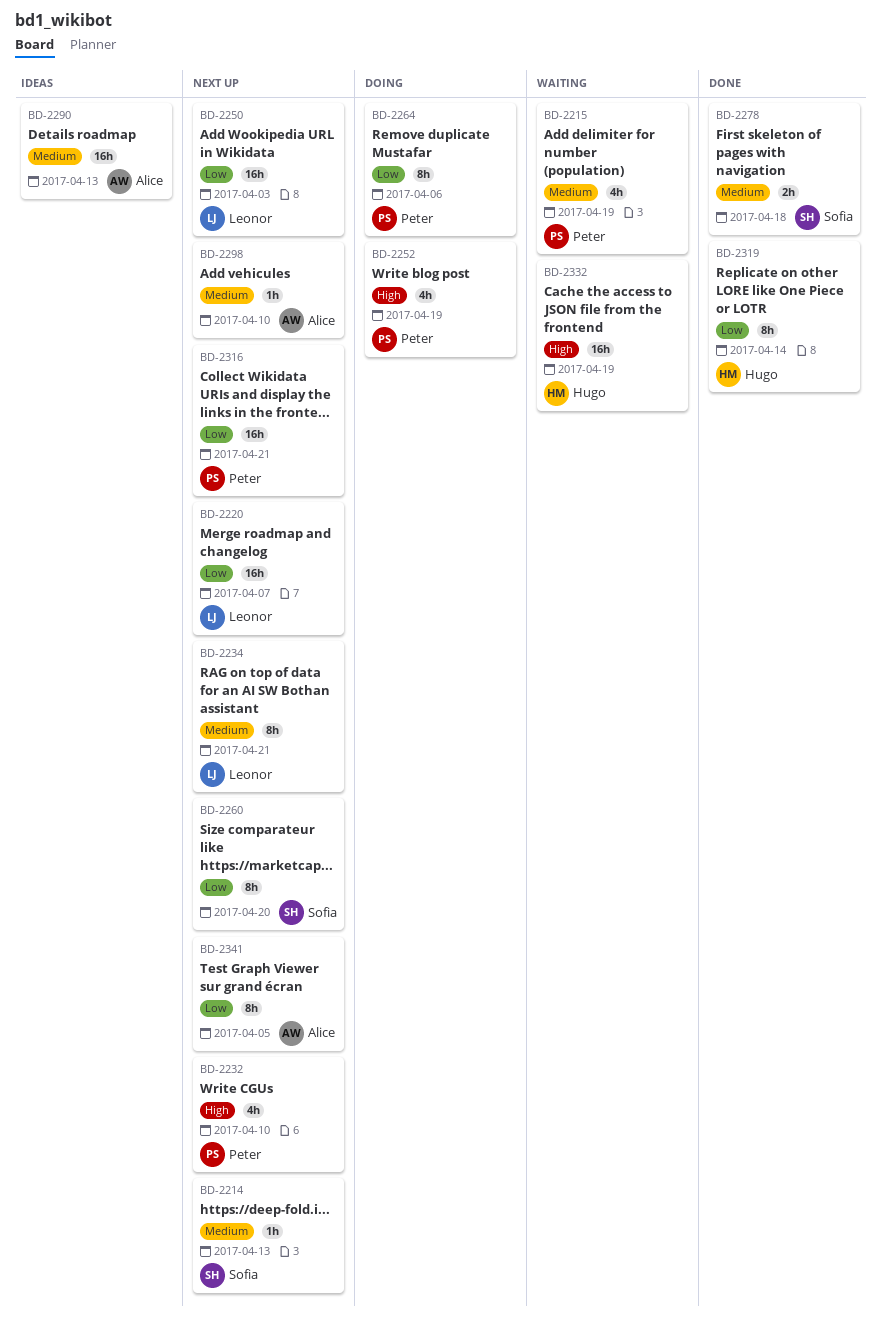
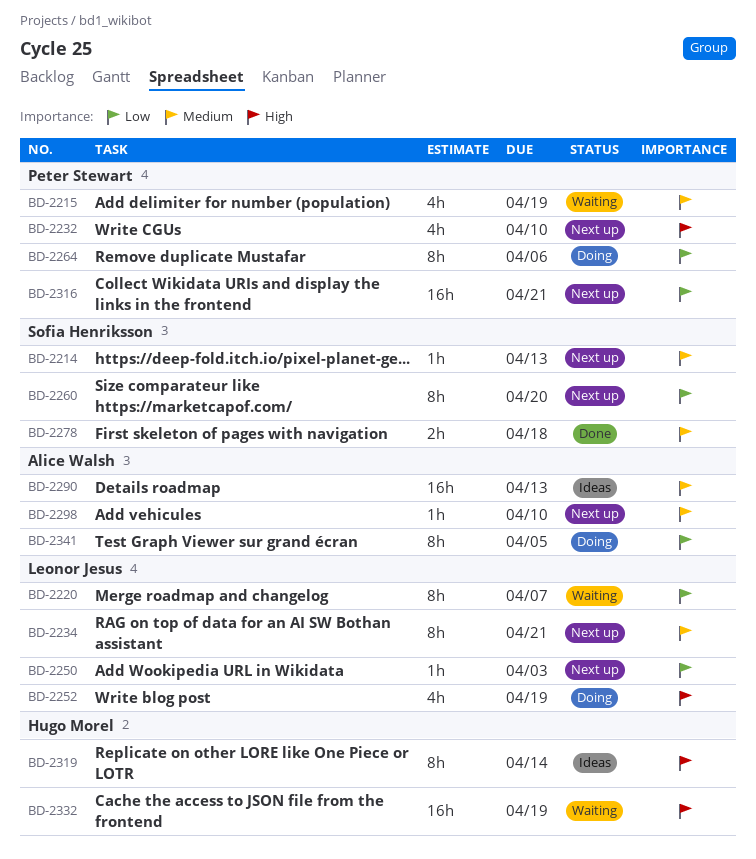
BD-2220, status: Next up -> Waiting
BD-2220, estimate: 16h -> 8h
BD-2250, estimate: 16h -> 1h
BD-2252, owner: Peter Stewart -> Leonor Jesus
BD-2319, status: Done -> Ideas
BD-2319, priority: Low -> High
BD-2341, status: Next up -> Doing

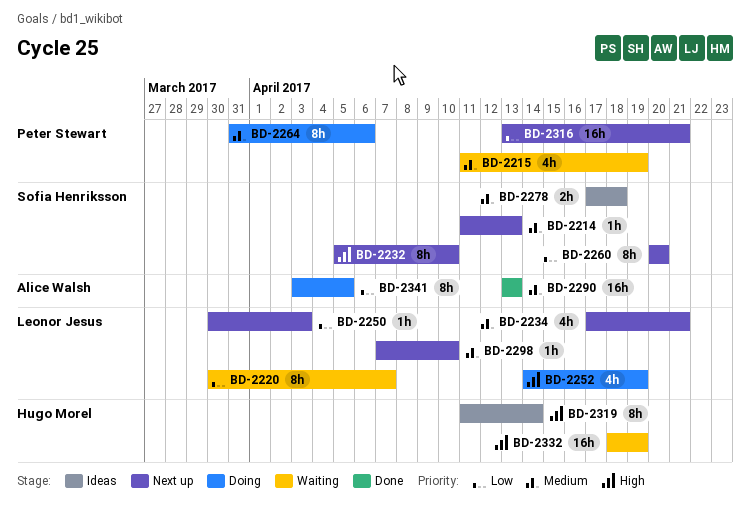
BD-2232, owner: Peter Stewart -> Sofia Henriksson
BD-2232, estimate: 4h -> 8h
BD-2234, estimate: 8h -> 4h
BD-2264, priority: Low -> Medium
BD-2278, status: Done -> Ideas
BD-2290, status: Ideas -> Done
BD-2298, owner: Alice Walsh -> Leonor Jesus

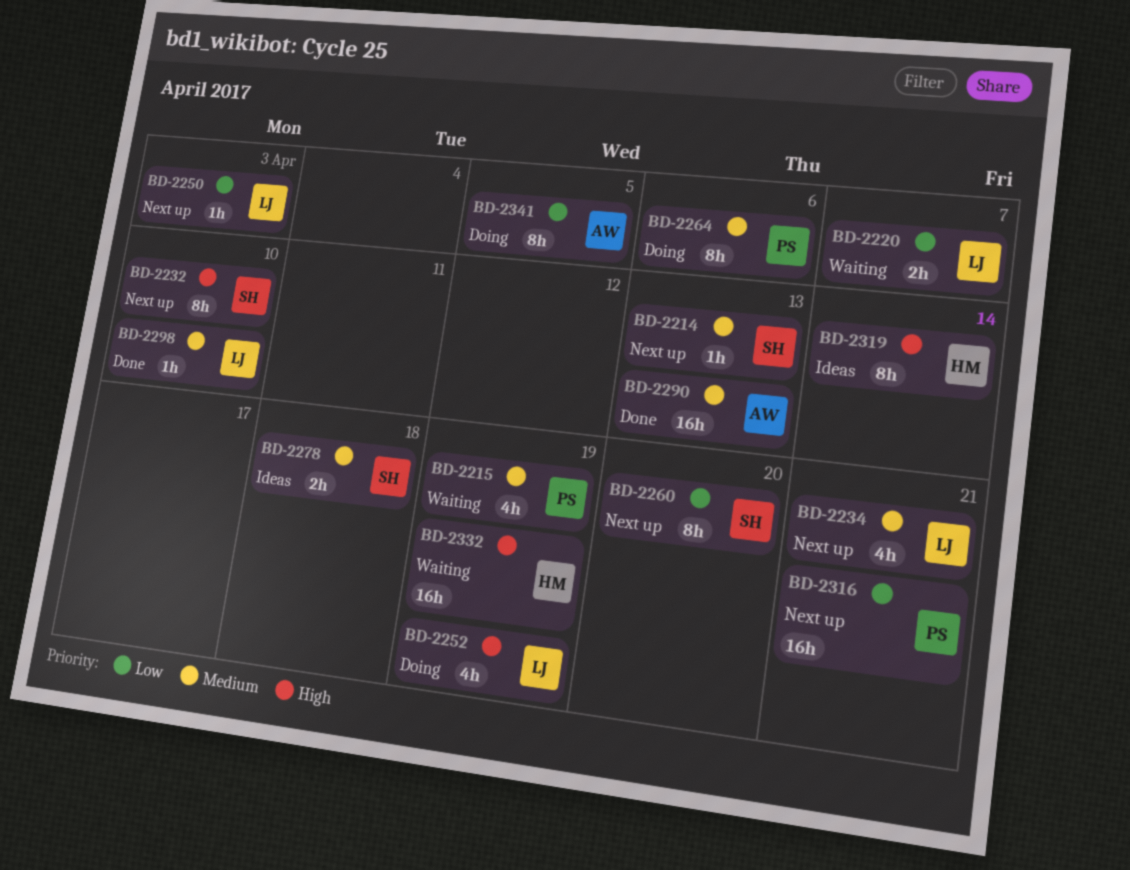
BD-2220, estimate: 8h -> 2h
BD-2298, status: Next up -> Done

